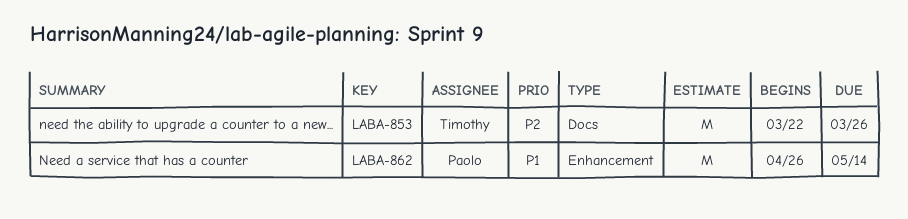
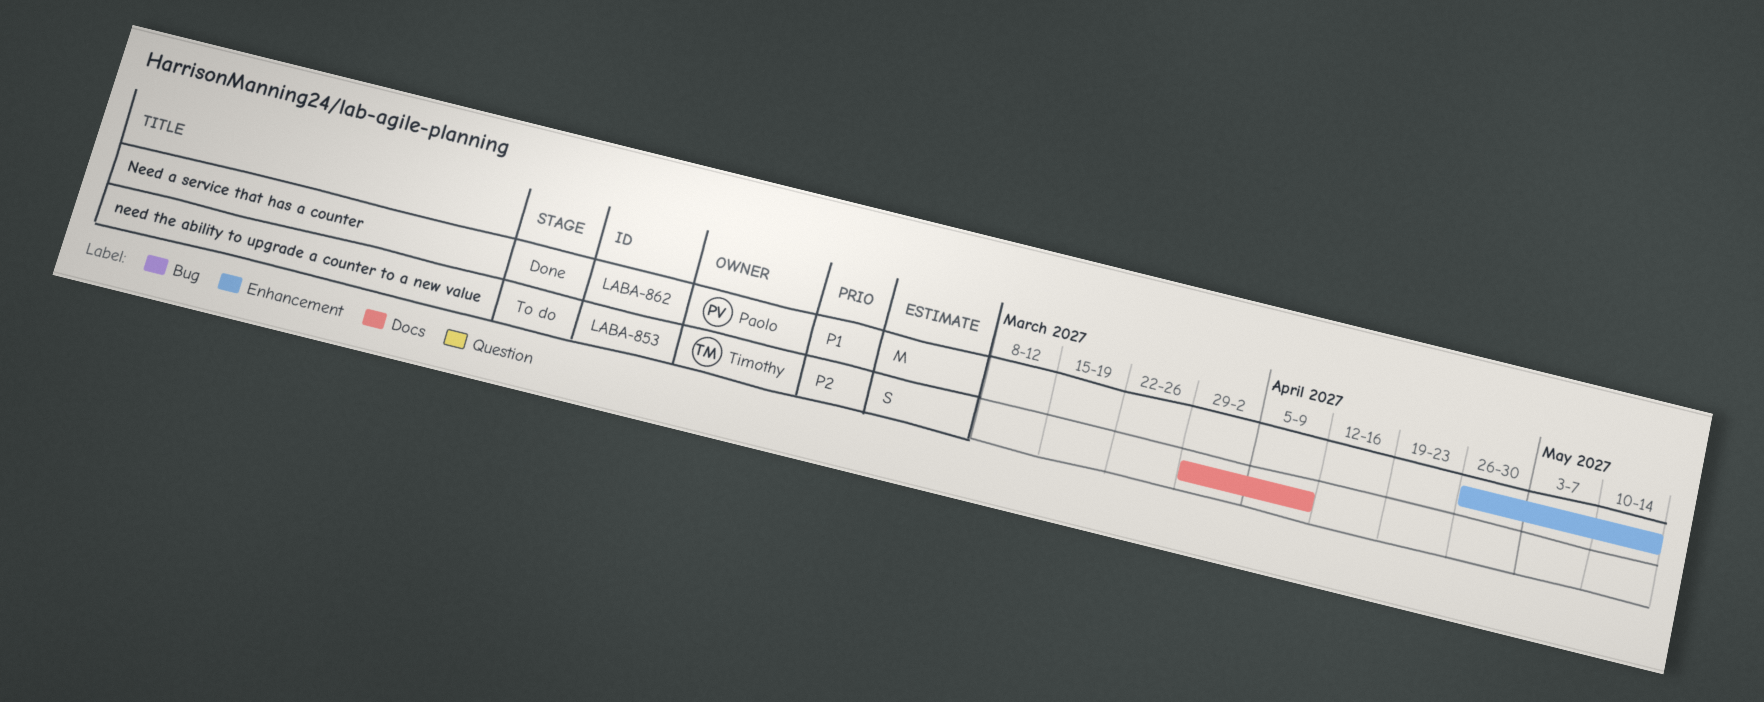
LABA-853, estimate: M -> S
LABA-853, start: Mar 22 -> Mar 29
LABA-853, due: Mar 26 -> Apr 9

